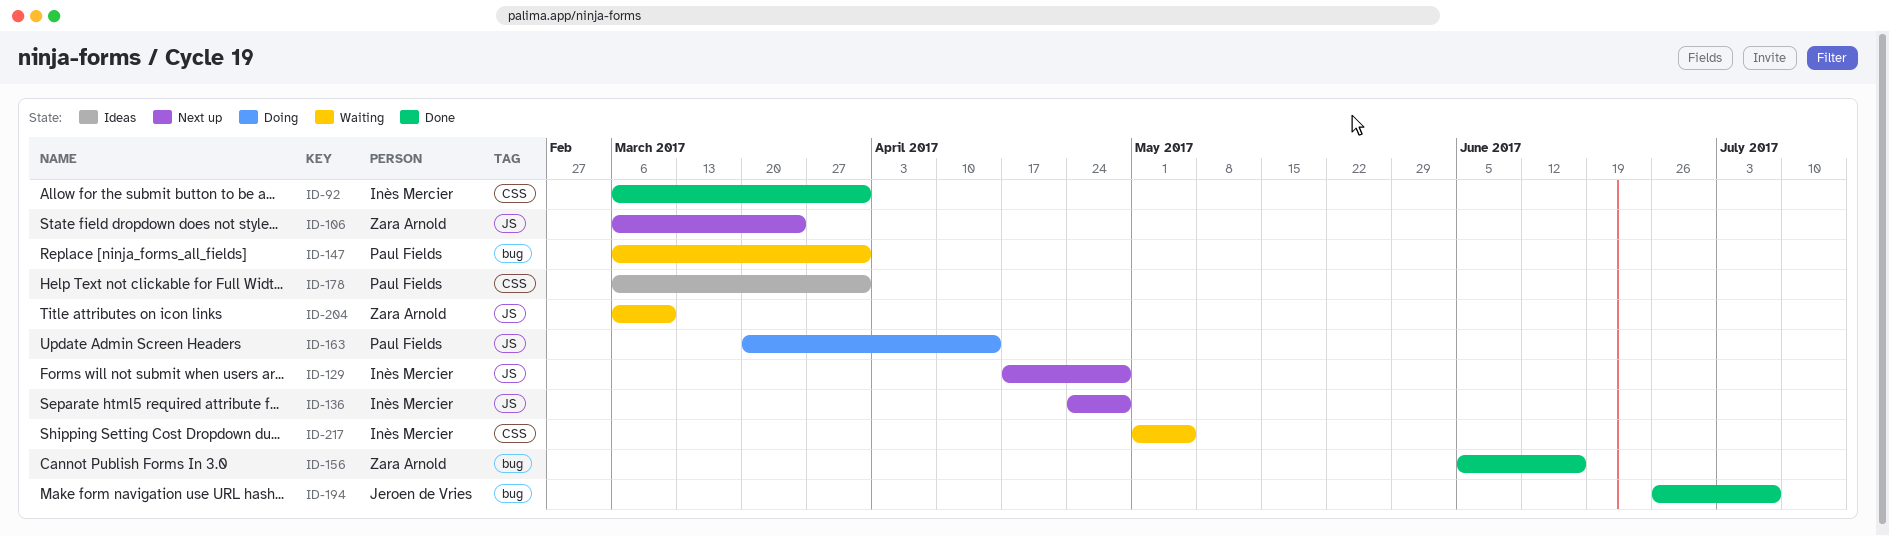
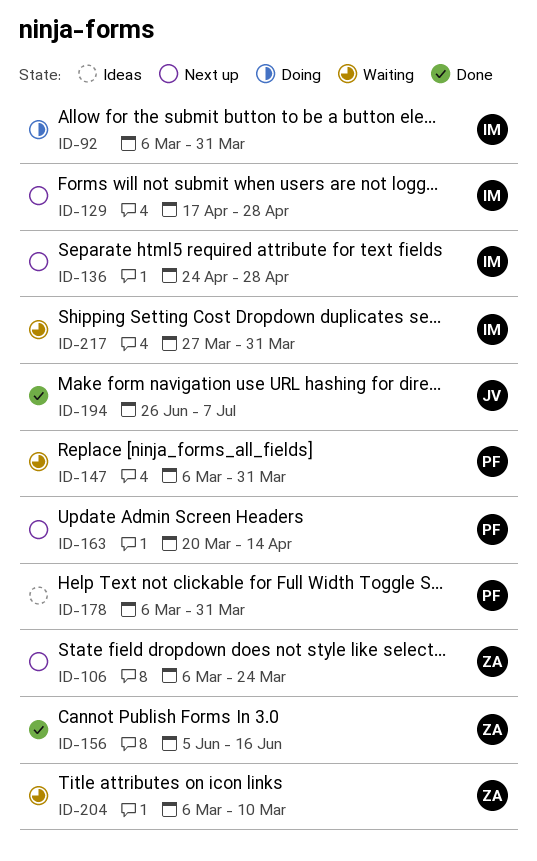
ID-92, status: Done -> Doing
ID-163, status: Doing -> Next up
ID-217, start: May 1 -> Mar 27
ID-217, due: May 5 -> Mar 31

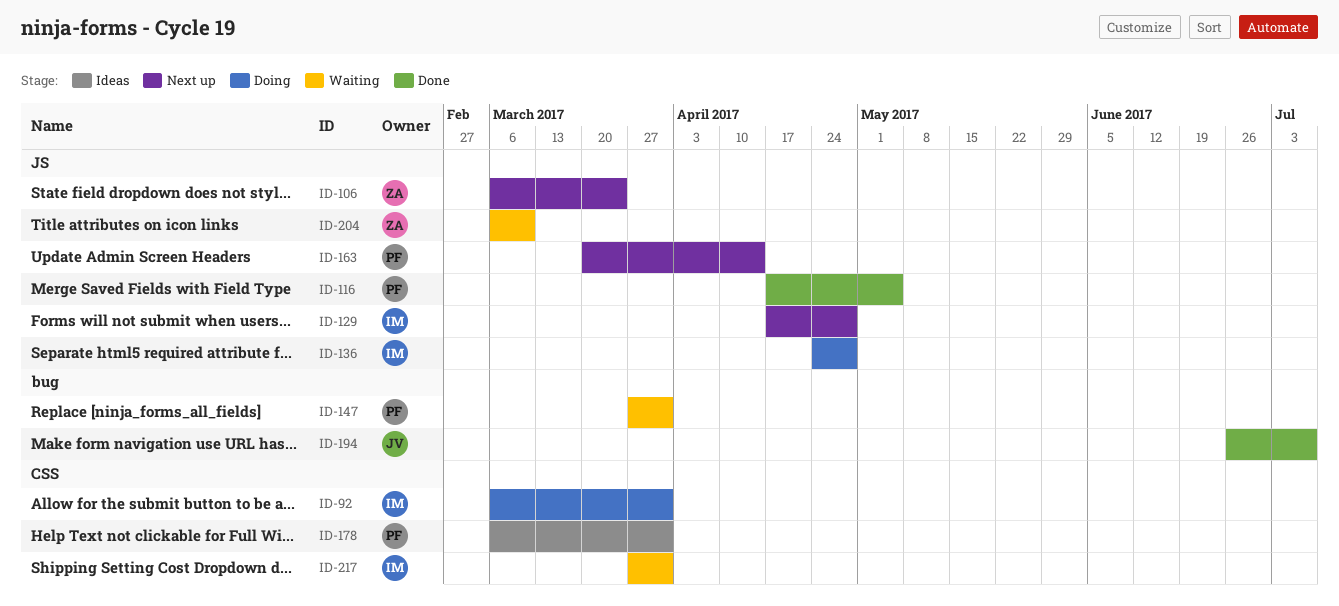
ID-116: none -> present
ID-136, status: Next up -> Doing
ID-147, start: Mar 6 -> Mar 27
ID-156: present -> none

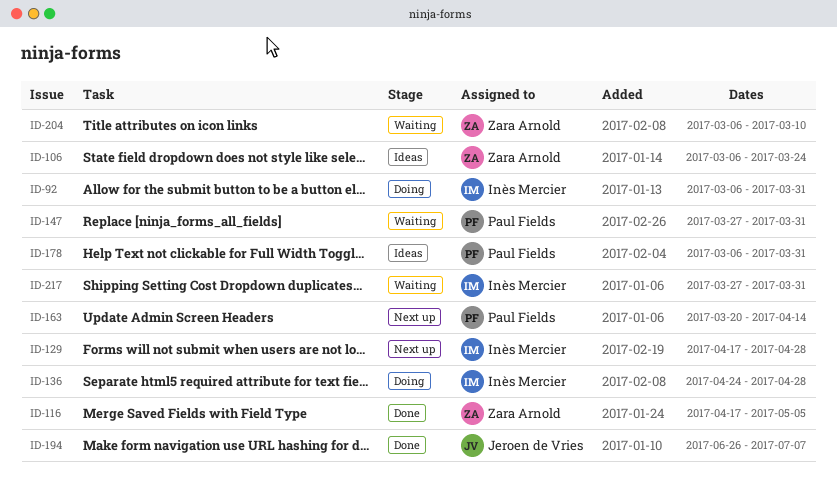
ID-106, status: Next up -> Ideas
ID-116, owner: Paul Fields -> Zara Arnold

